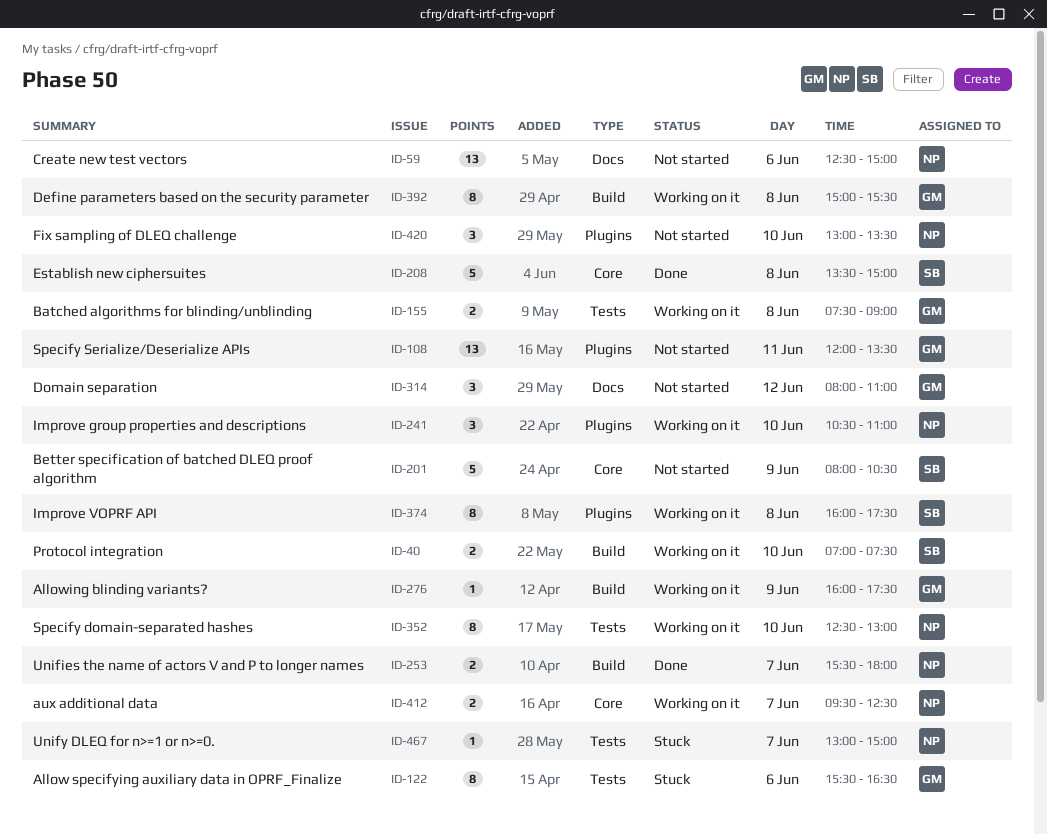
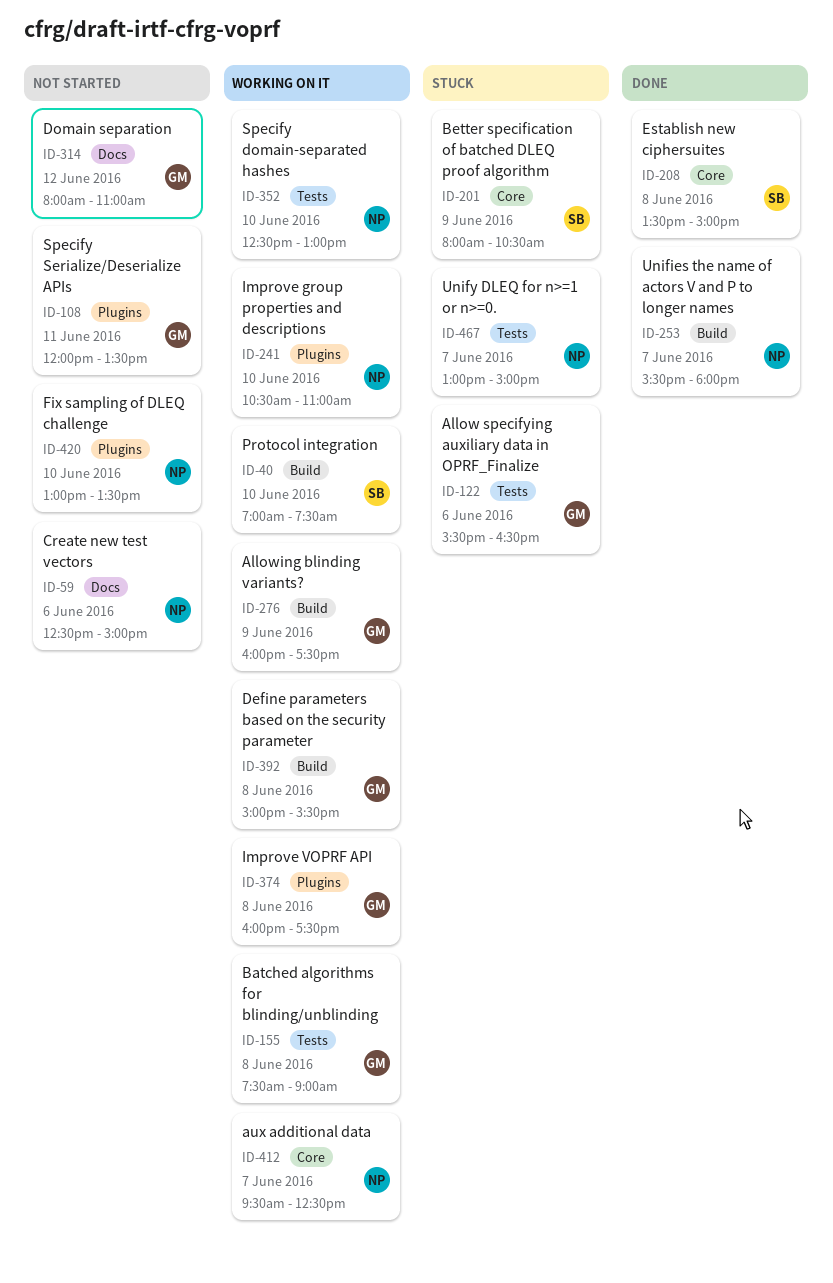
ID-201, status: Not started -> Stuck
ID-374, owner: SB -> GM

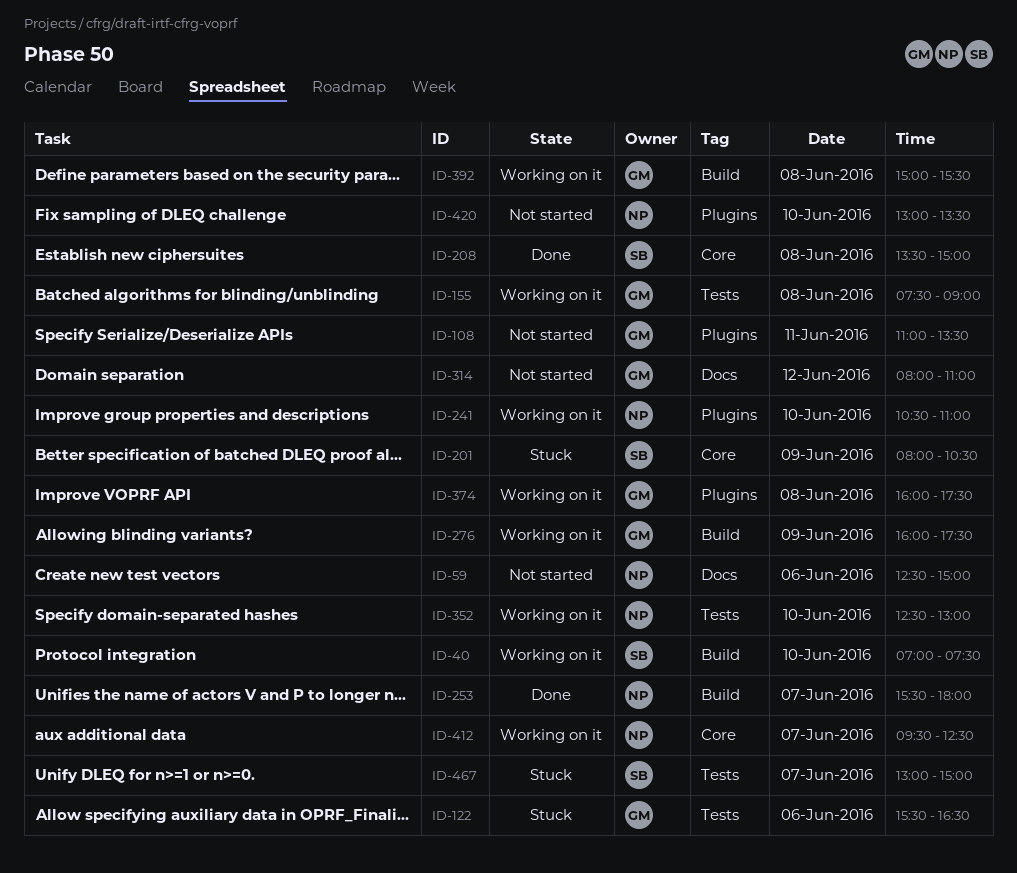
ID-108, begins: 12:00 -> 11:00
ID-467, owner: NP -> SB

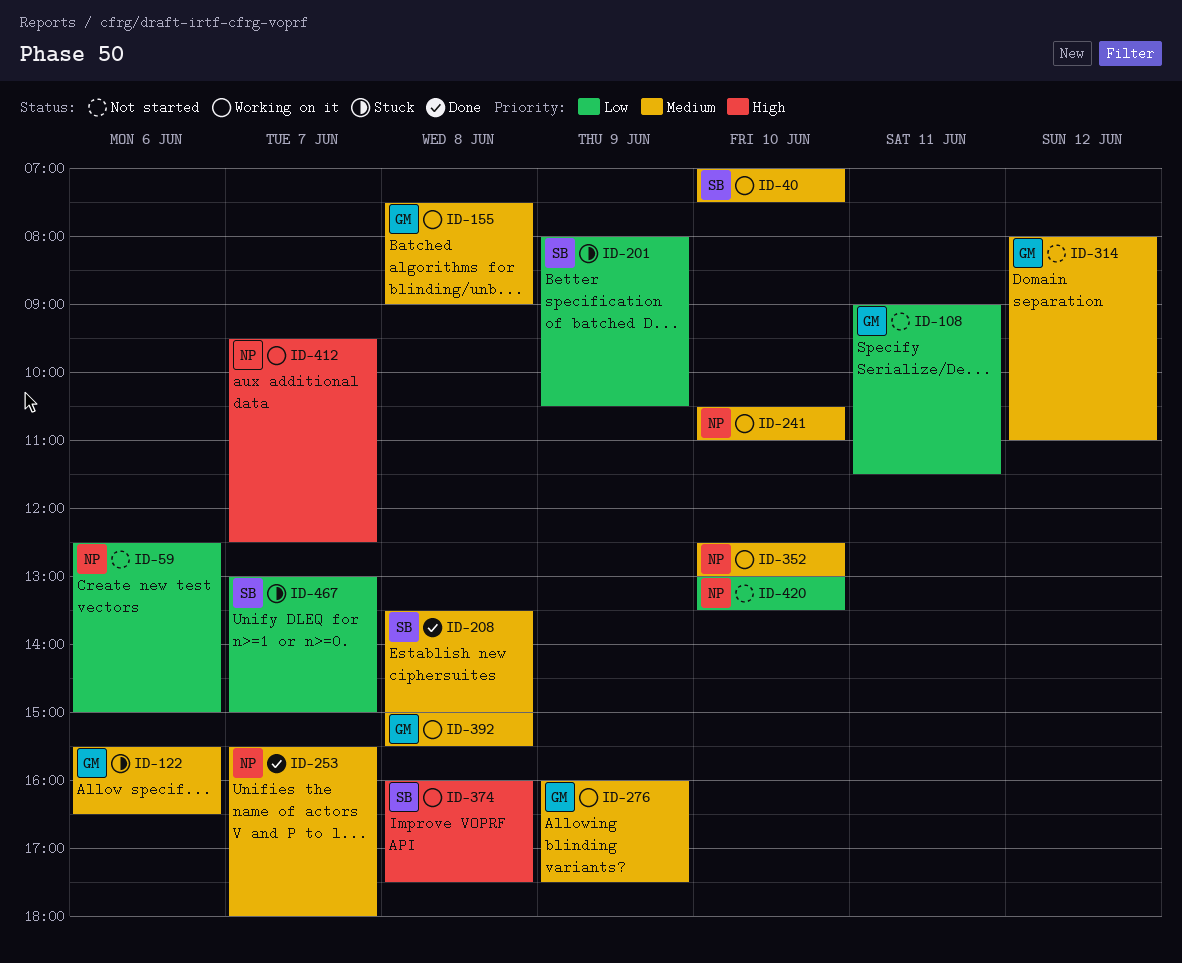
ID-108, begins: 11:00 -> 09:00
ID-108, ends: 13:30 -> 11:30
ID-374, owner: GM -> SB

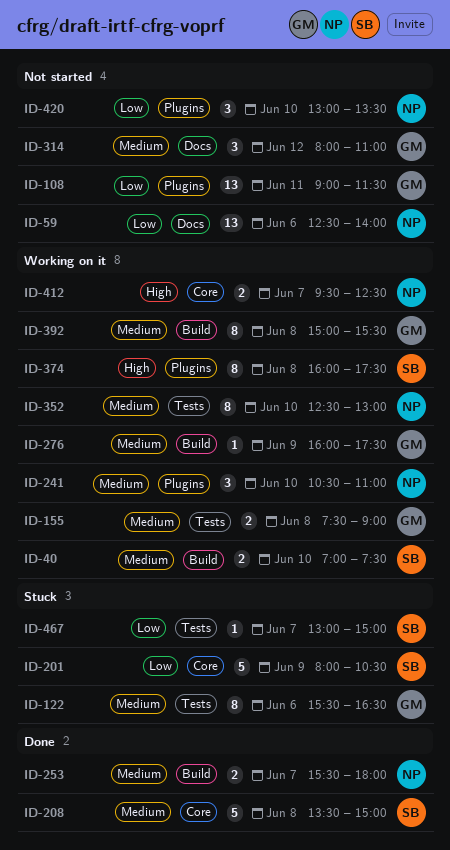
ID-59, ends: 15:00 -> 14:00

